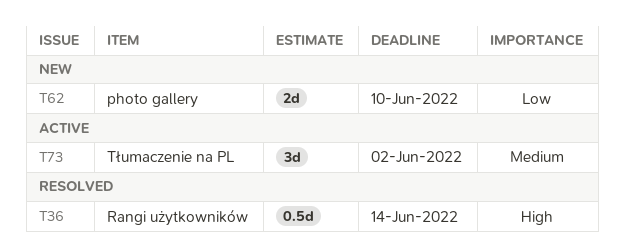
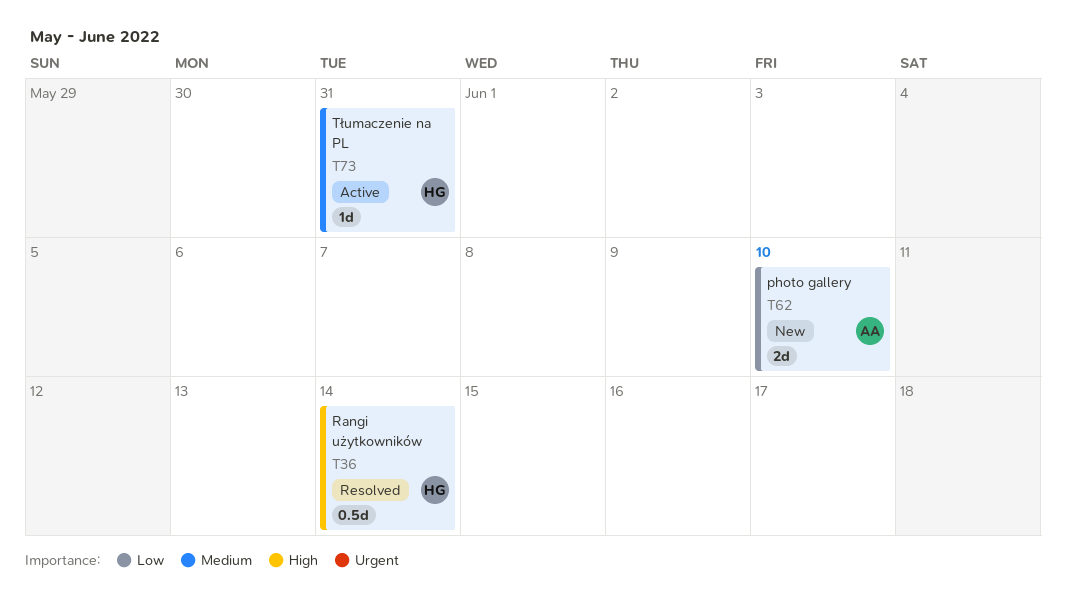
T73, estimate: 3d -> 1d
T73, due: Jun 2 -> May 31

